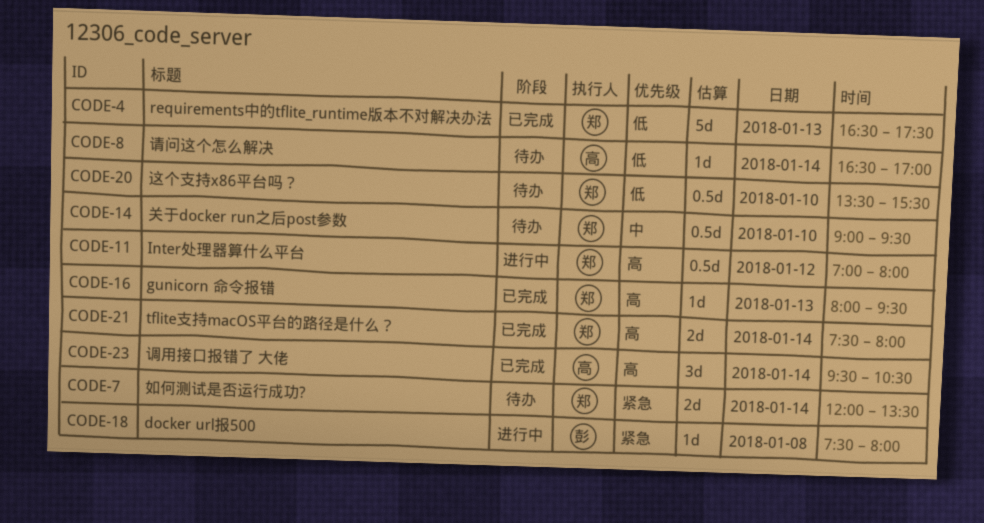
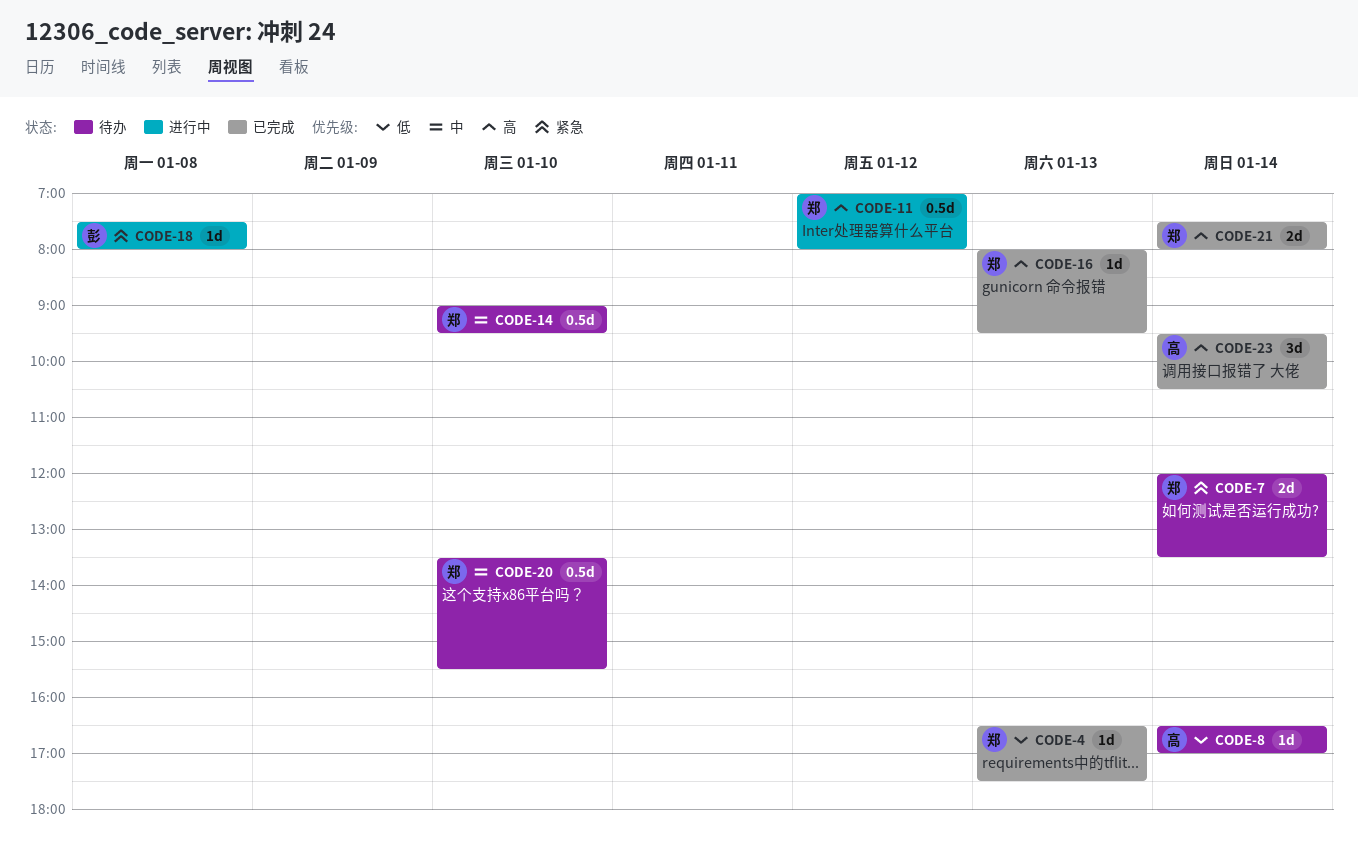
CODE-4, estimate: 5d -> 1d
CODE-20, priority: 低 -> 中

